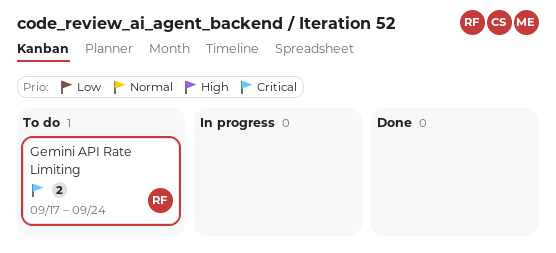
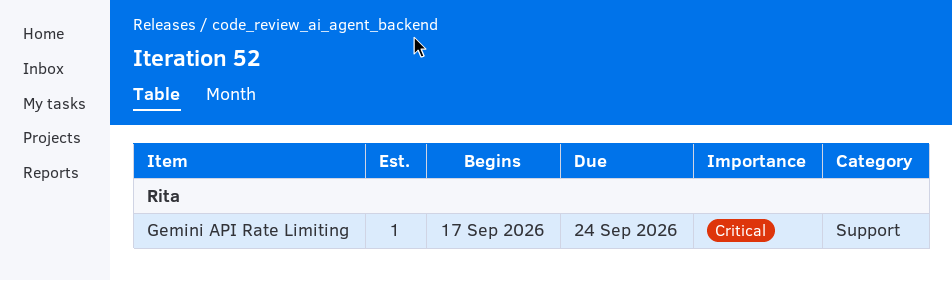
Gemini API Rate Limiting, estimate: 2 -> 1

